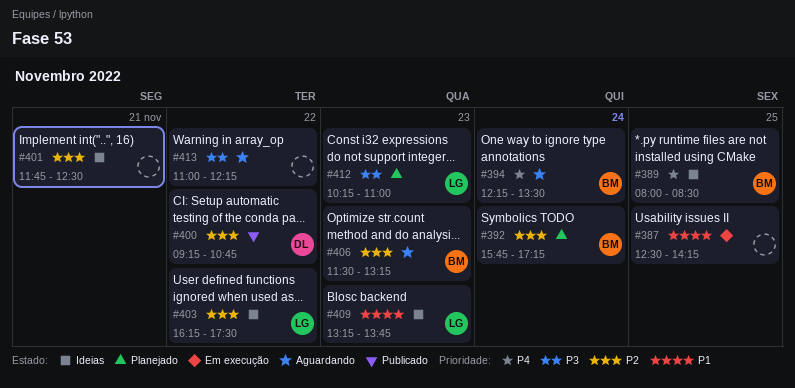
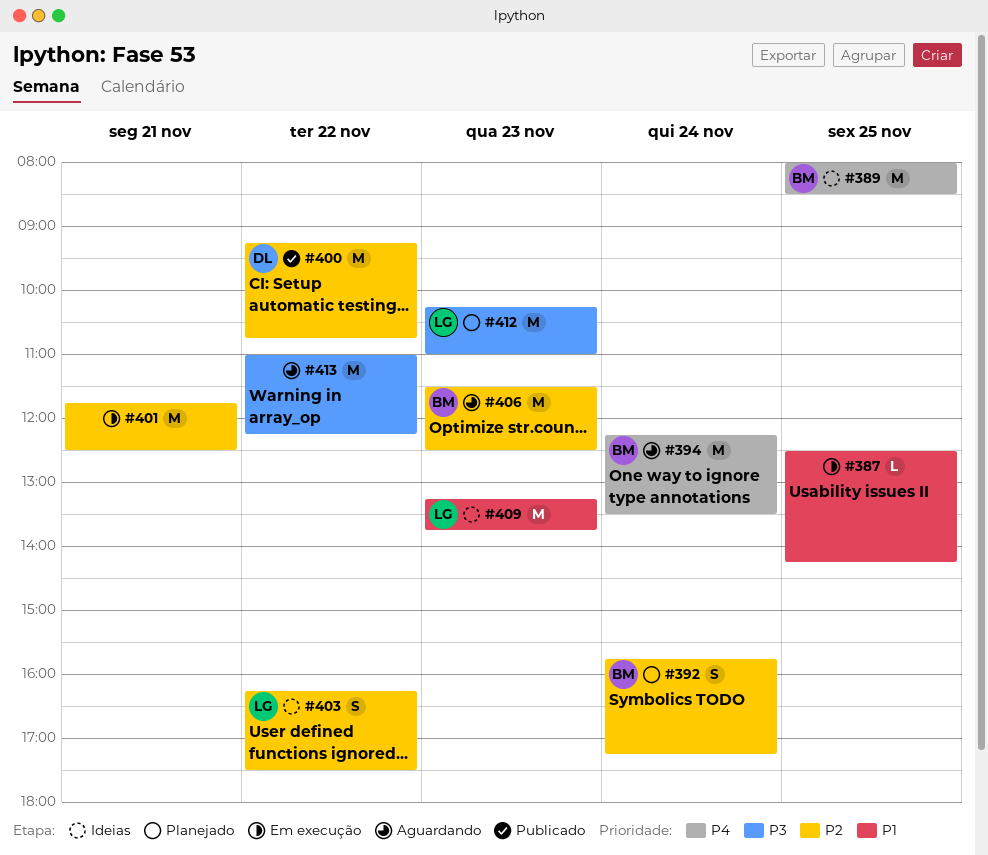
#401, status: Ideias -> Em execução
#406, ends: 13:15 -> 12:30

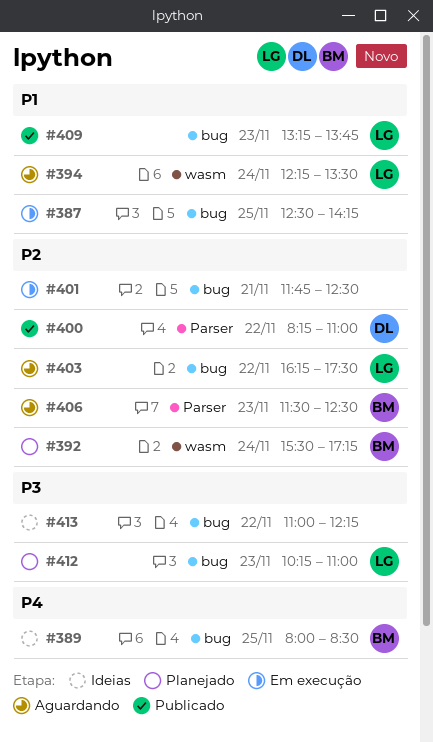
#392, begins: 15:45 -> 15:30
#394, owner: BM -> LG
#394, priority: P4 -> P1
#400, begins: 09:15 -> 08:15
#400, ends: 10:45 -> 11:00
#403, status: Ideias -> Aguardando
#409, status: Ideias -> Publicado
#413, status: Aguardando -> Ideias

